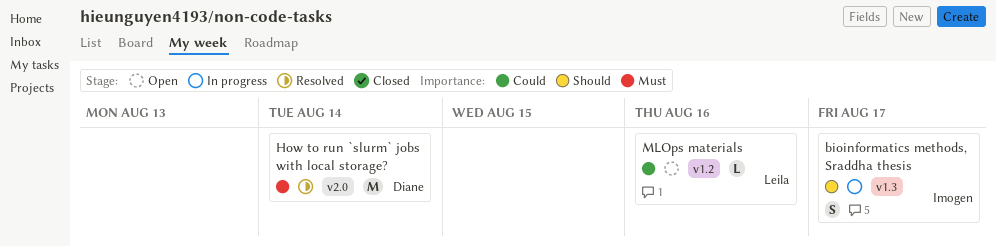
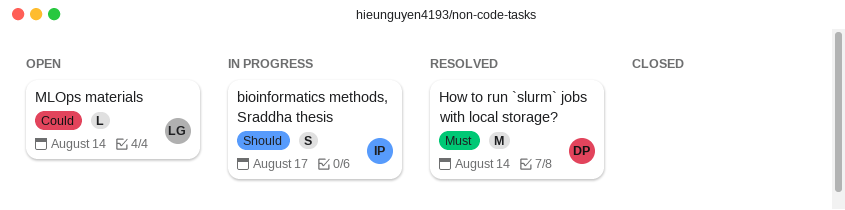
MLOps materials, due: Aug 16 -> Aug 14

